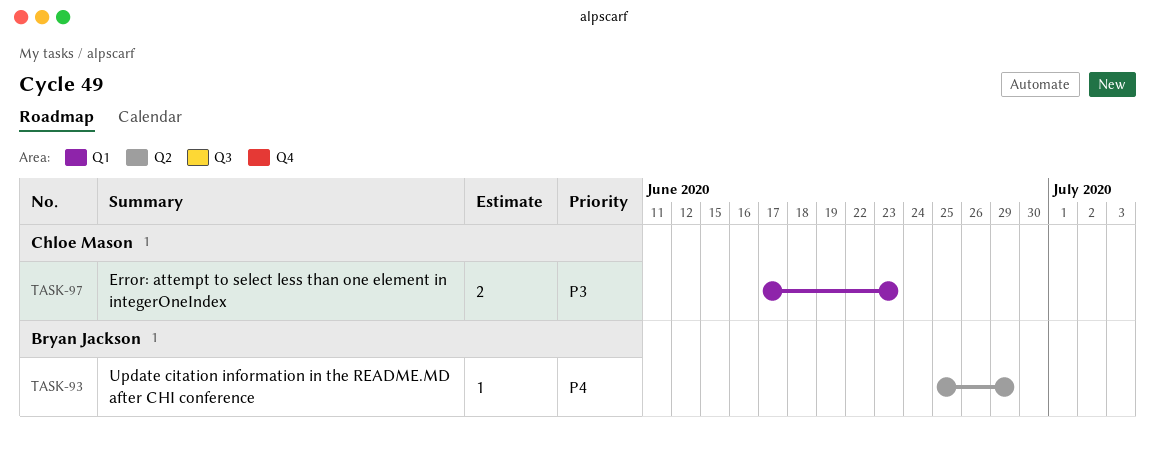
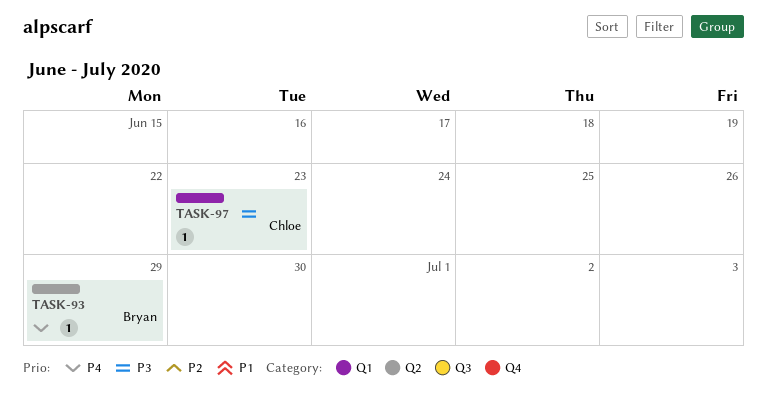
TASK-97, estimate: 2 -> 1

